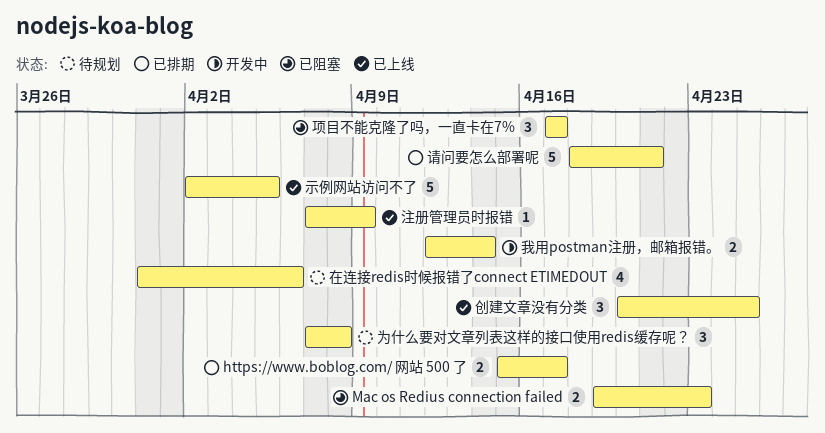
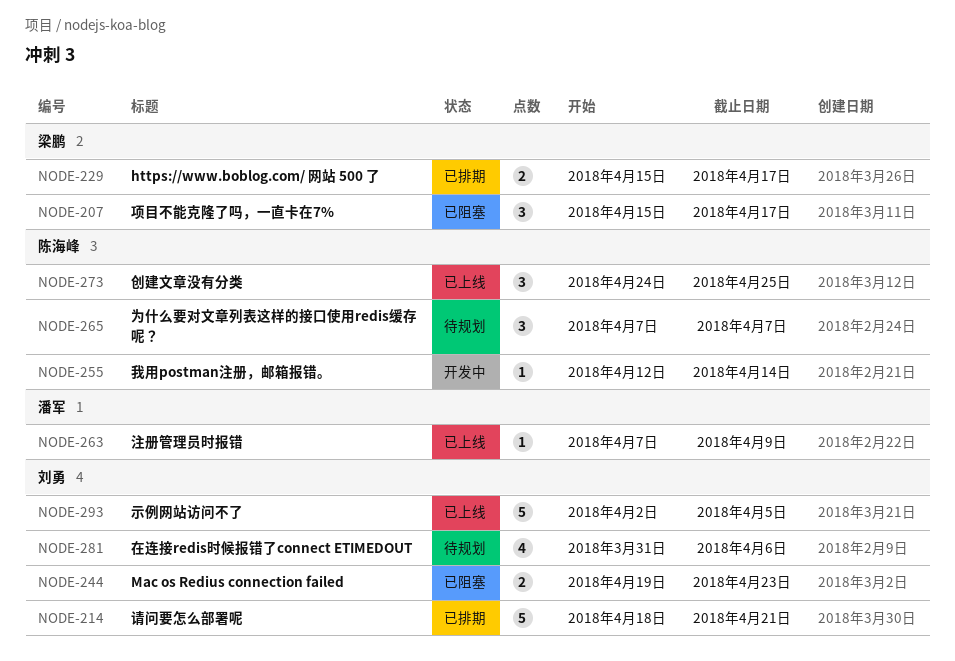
为什么要对文章列表这样的接口使用redis缓存呢？, due: Apr 8 -> Apr 7
创建文章没有分类, start: Apr 20 -> Apr 24
我用postman注册，邮箱报错。, estimate: 2 -> 1
项目不能克隆了吗，一直卡在7%, start: Apr 17 -> Apr 15

